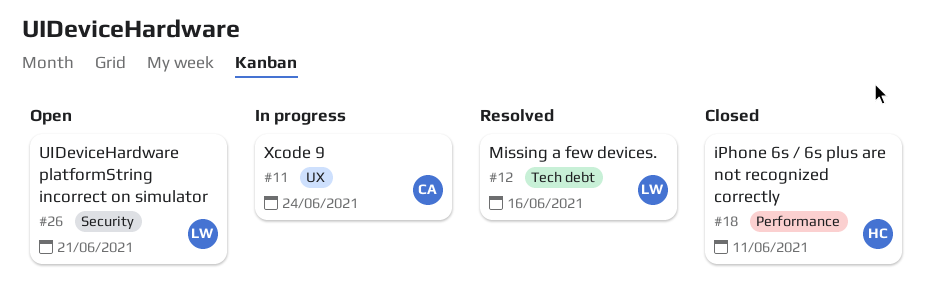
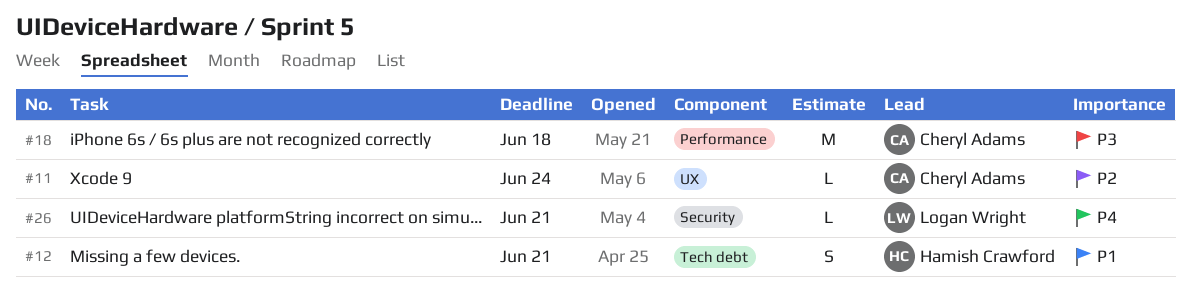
#12, owner: Logan Wright -> Hamish Crawford
#12, due: Jun 16 -> Jun 21
#18, owner: Hamish Crawford -> Cheryl Adams
#18, due: Jun 11 -> Jun 18

